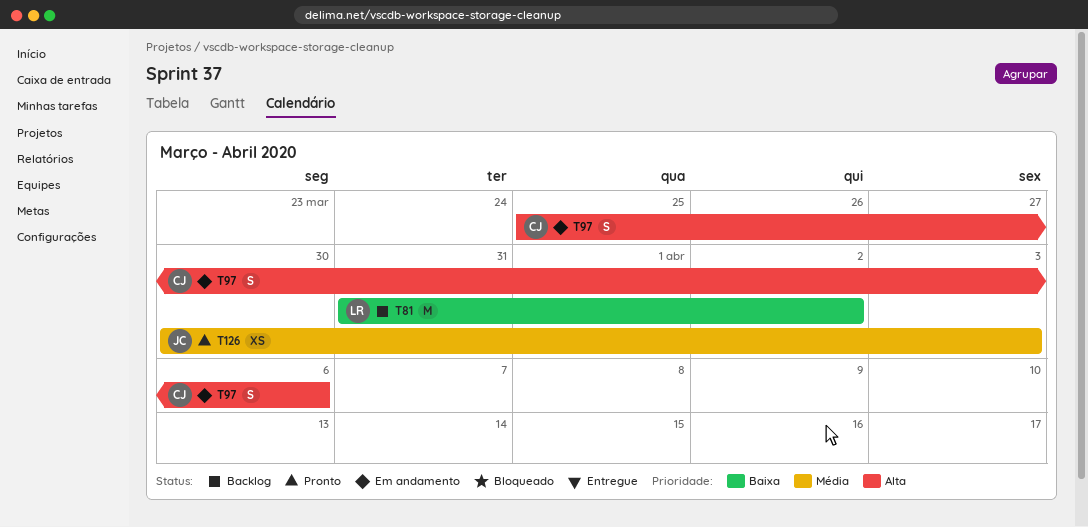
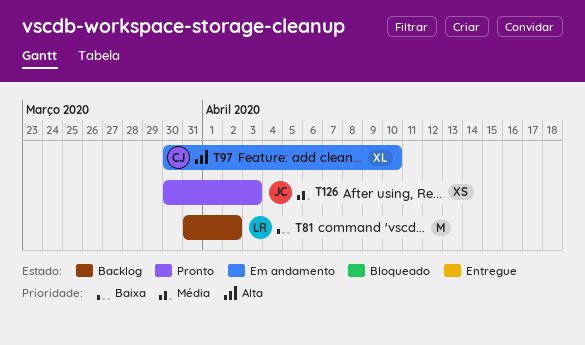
T97, estimate: S -> XL
T97, start: Mar 25 -> Mar 30
T97, due: Apr 6 -> Apr 10

